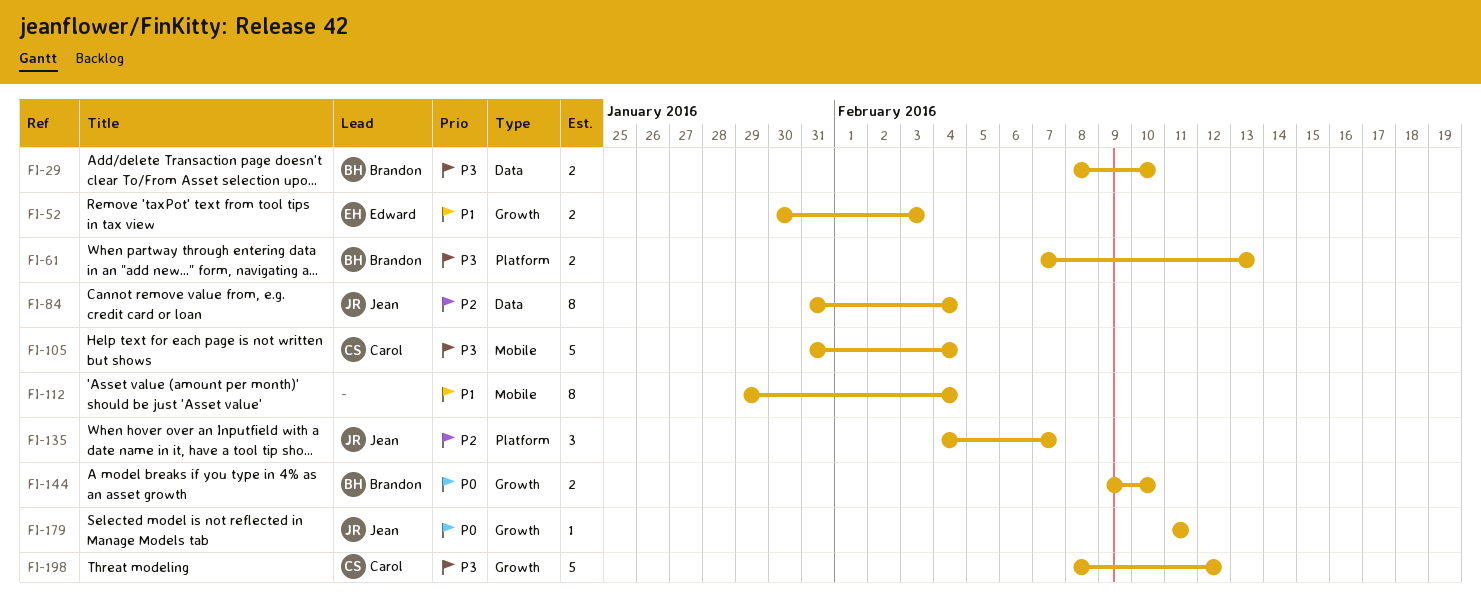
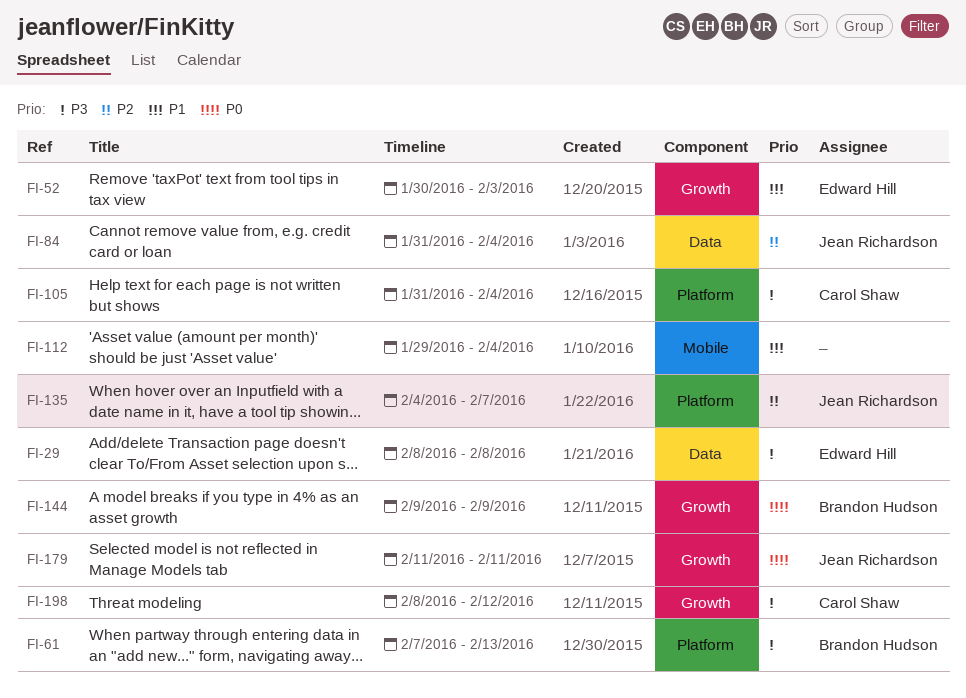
FI-29, owner: Brandon Hudson -> Edward Hill
FI-29, due: Feb 10 -> Feb 8
FI-105, label: Mobile -> Platform
FI-144, due: Feb 10 -> Feb 9

